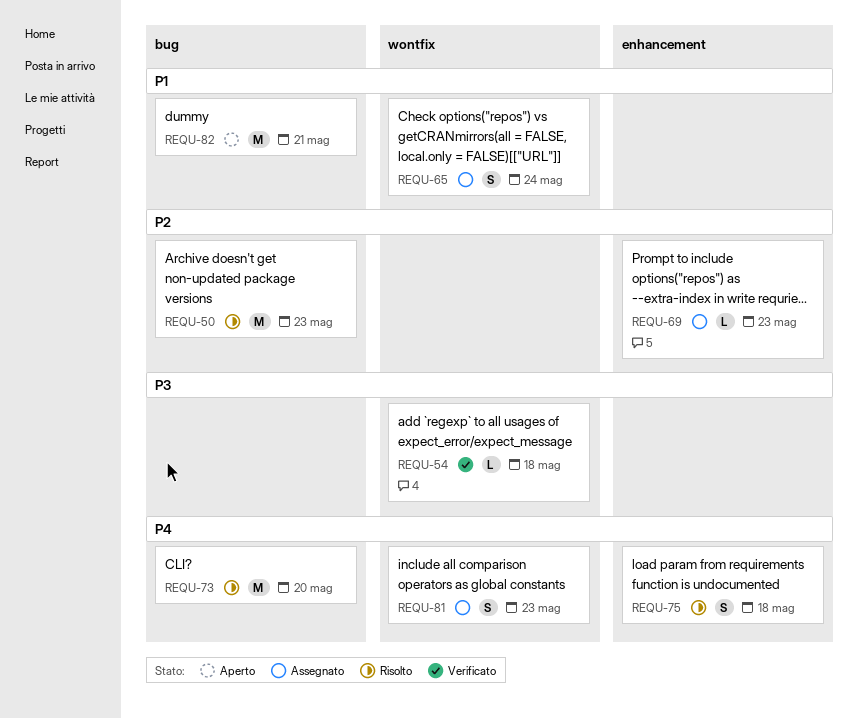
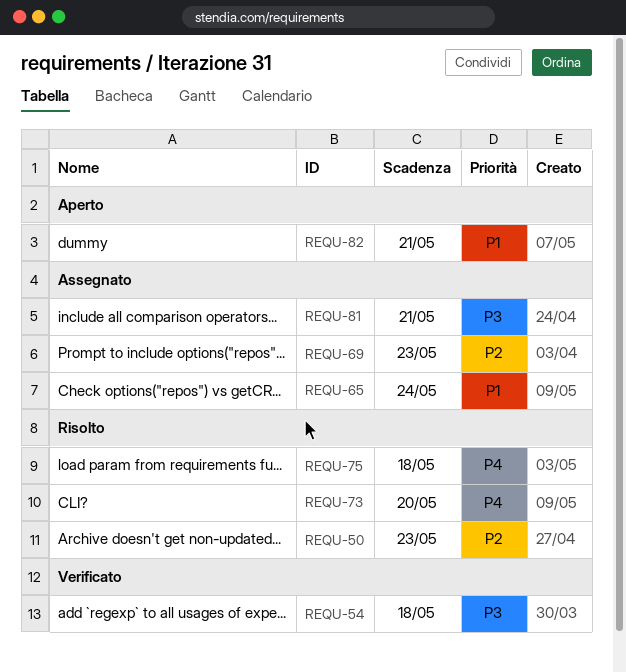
REQU-81, priority: P4 -> P3
REQU-81, due: May 23 -> May 21

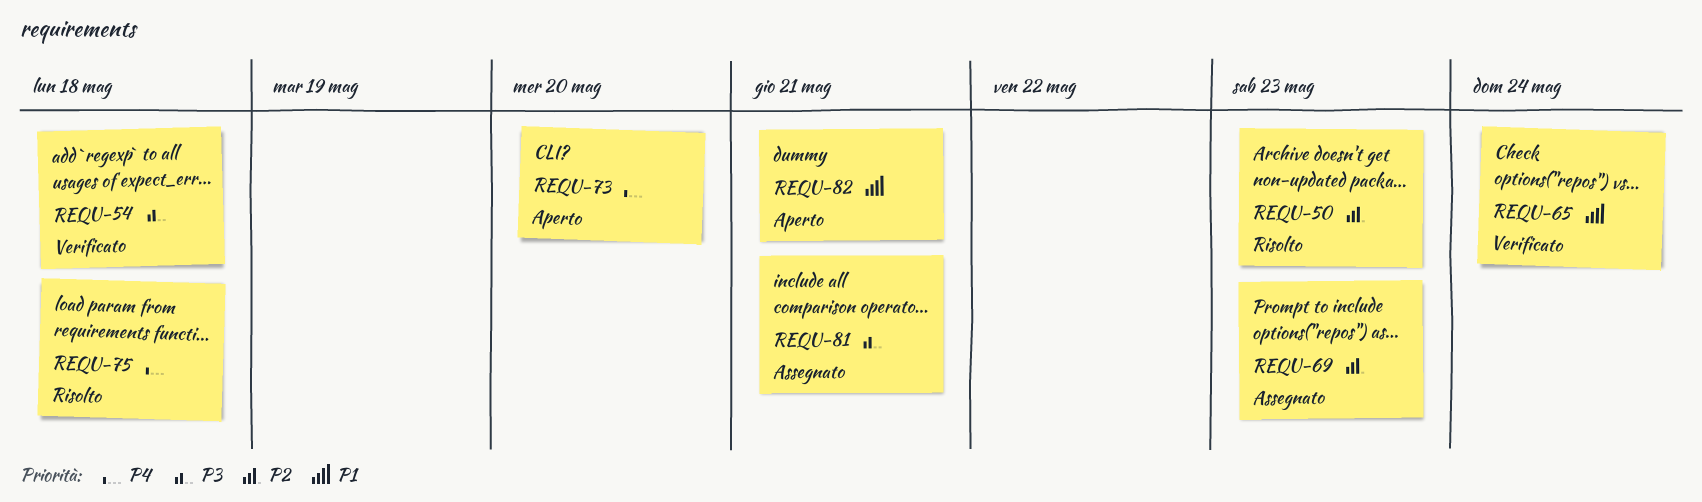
REQU-65, status: Assegnato -> Verificato
REQU-73, status: Risolto -> Aperto

